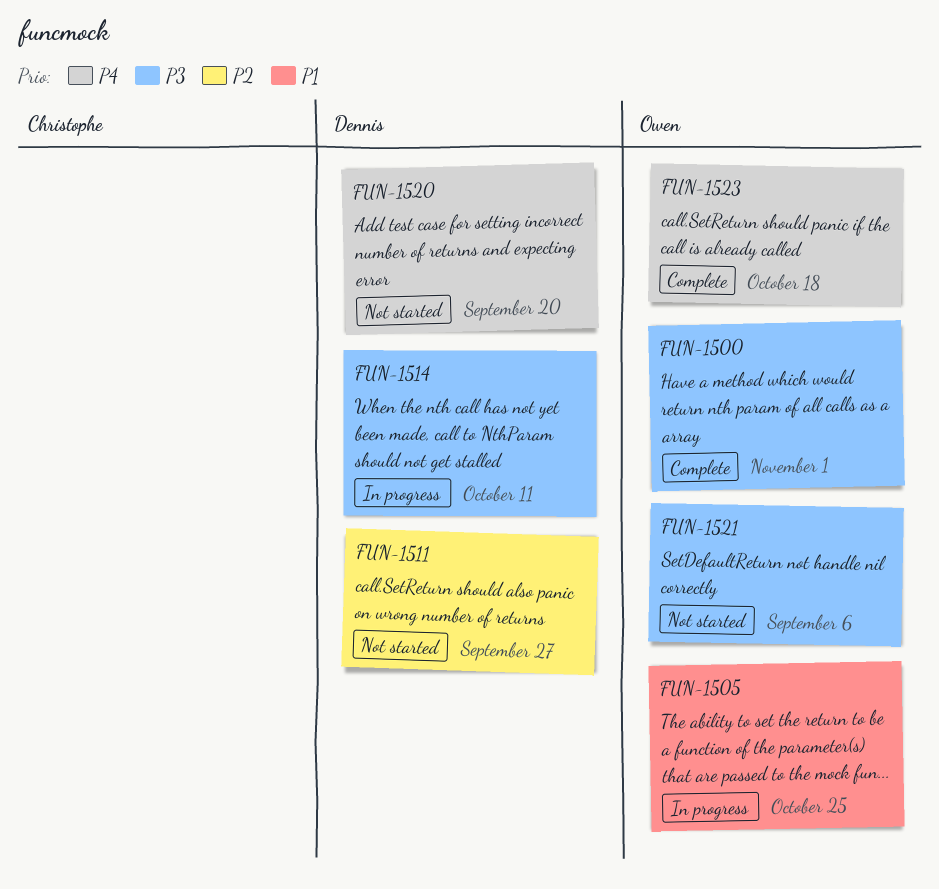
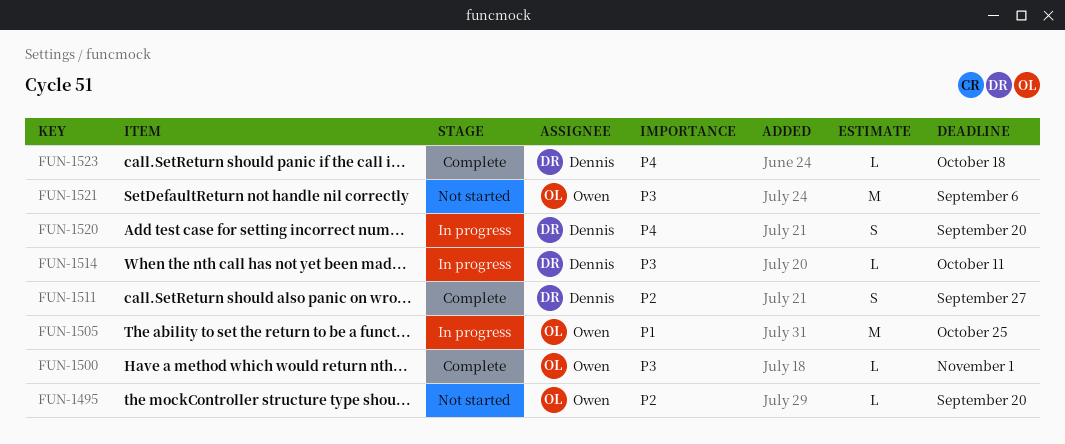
FUN-1495: none -> present
FUN-1511, status: Not started -> Complete
FUN-1520, status: Not started -> In progress
FUN-1523, owner: Owen -> Dennis

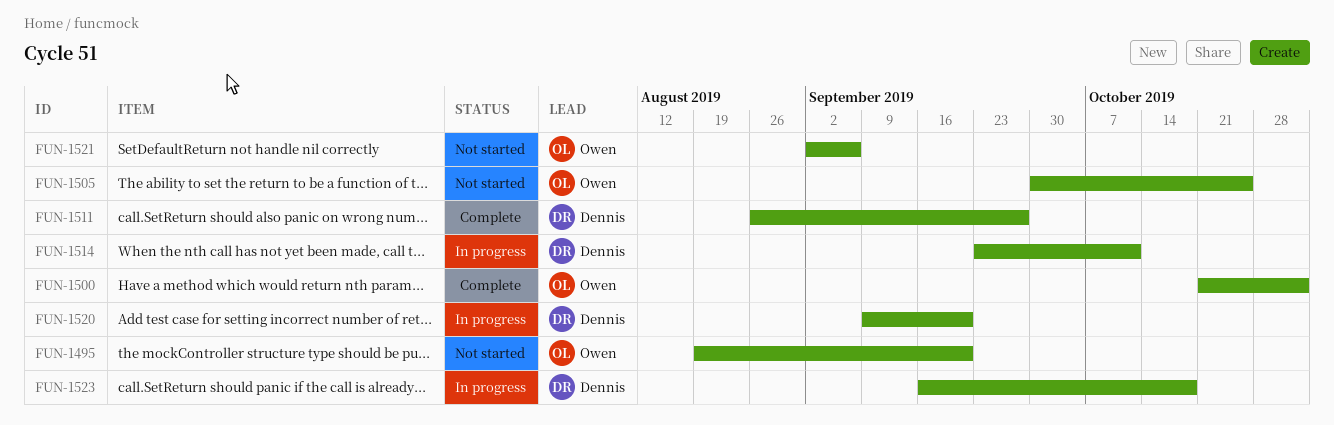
FUN-1505, status: In progress -> Not started
FUN-1523, status: Complete -> In progress

